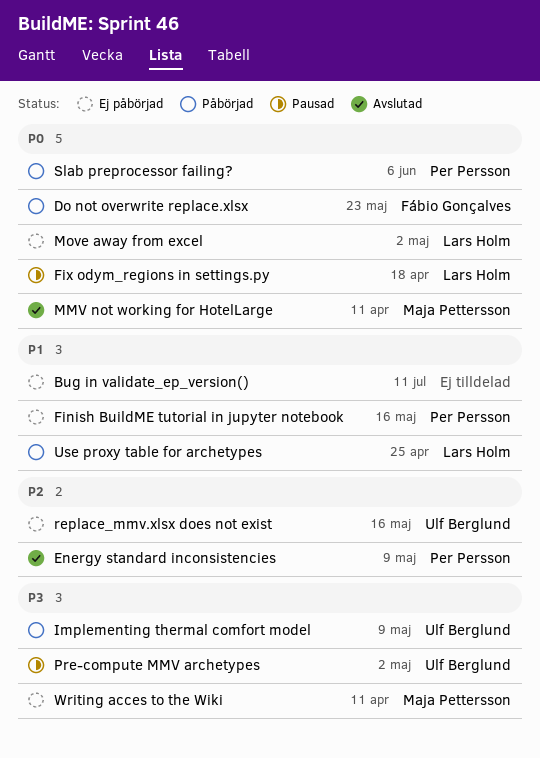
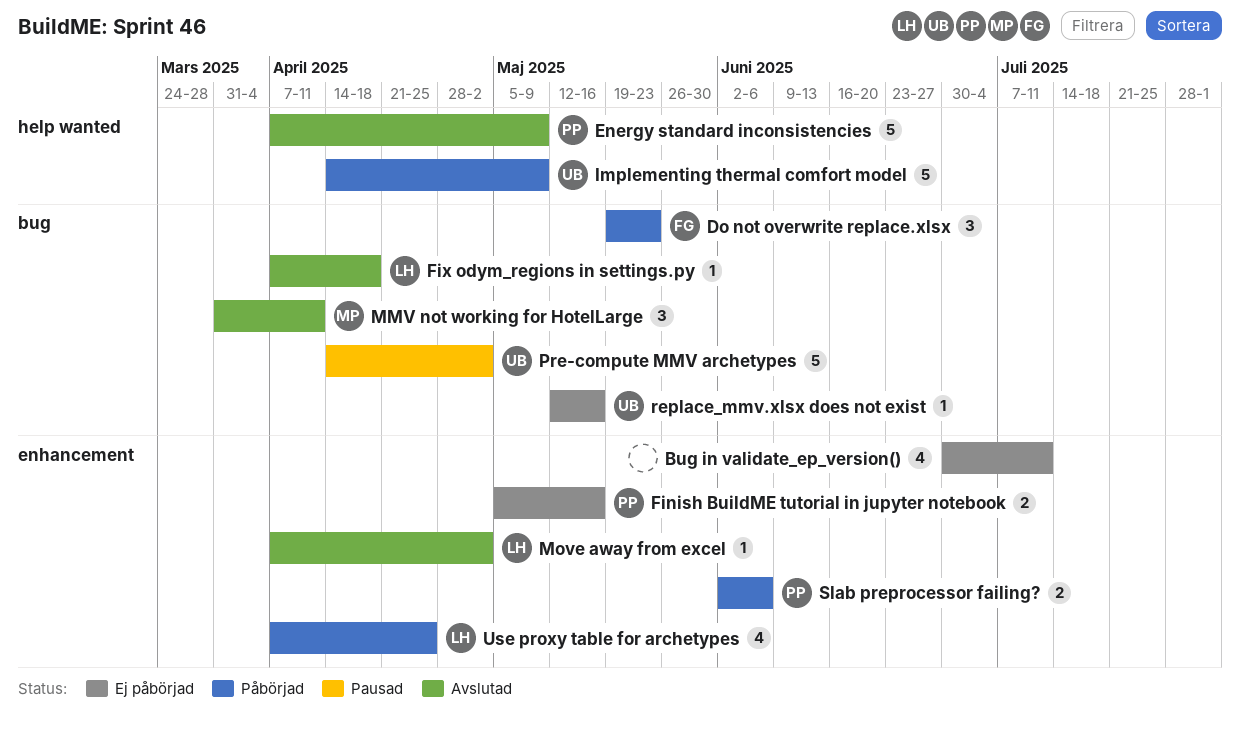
Fix odym_regions in settings.py, status: Pausad -> Avslutad
Move away from excel, status: Ej påbörjad -> Avslutad
Writing acces to the Wiki: present -> none

